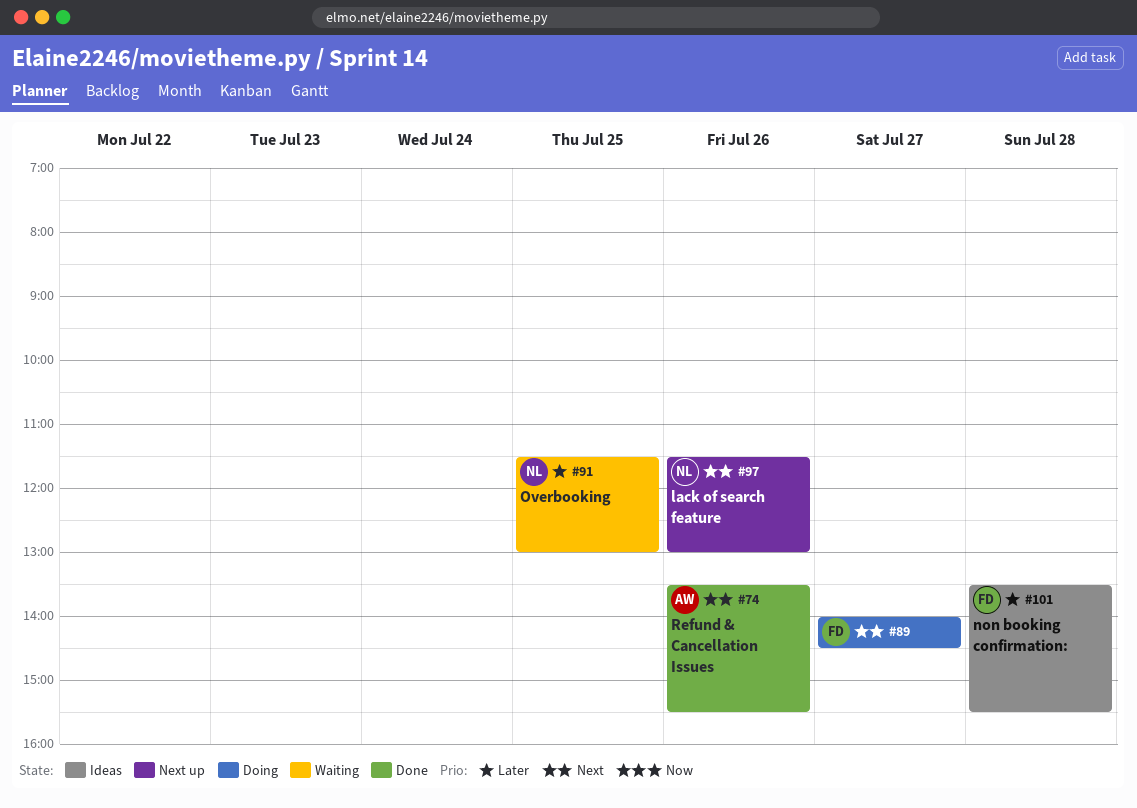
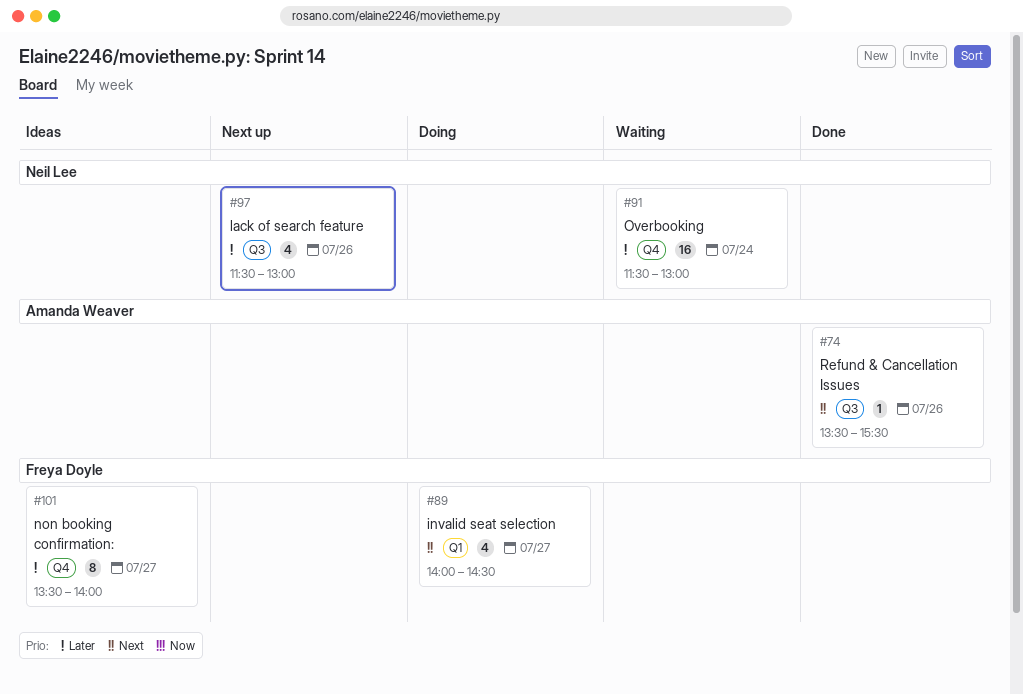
#91, day: Jul 25 -> Jul 24
#97, priority: Next -> Later
#101, day: Jul 28 -> Jul 27
#101, ends: 15:30 -> 14:00

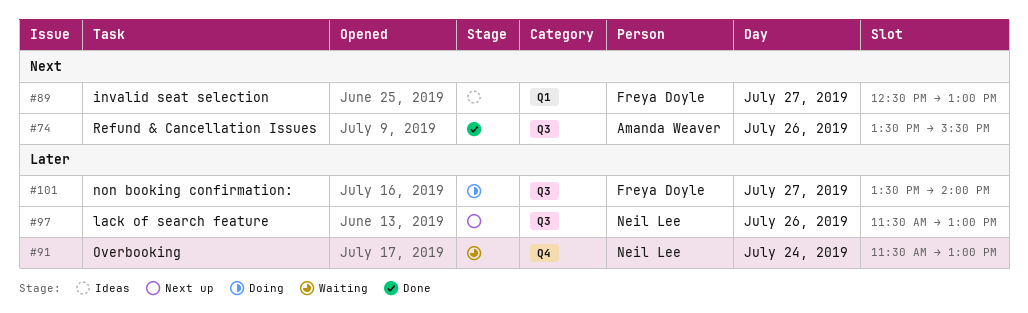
#89, status: Doing -> Ideas
#89, begins: 14:00 -> 12:30
#89, ends: 14:30 -> 13:00
#101, status: Ideas -> Doing
#101, label: Q4 -> Q3

